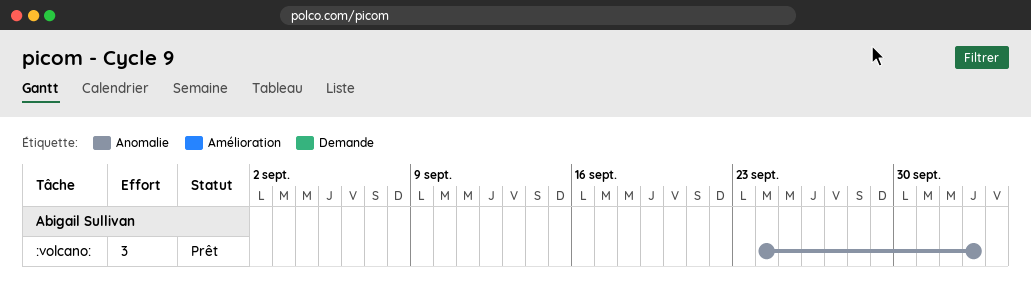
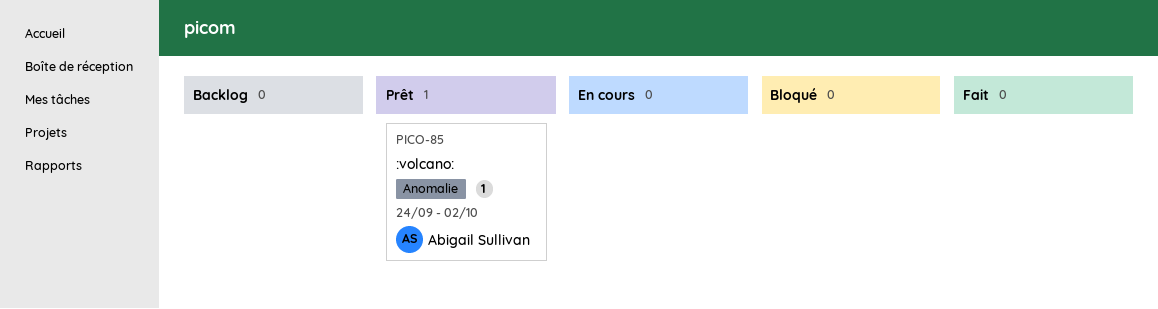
:volcano:, estimate: 3 -> 1
:volcano:, due: Oct 3 -> Oct 2

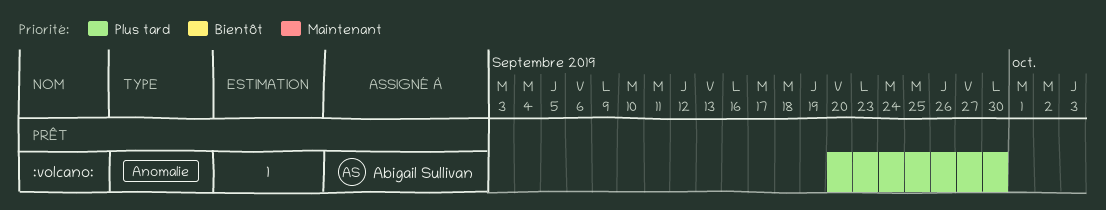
:volcano:, start: Sep 24 -> Sep 20
:volcano:, due: Oct 2 -> Sep 30

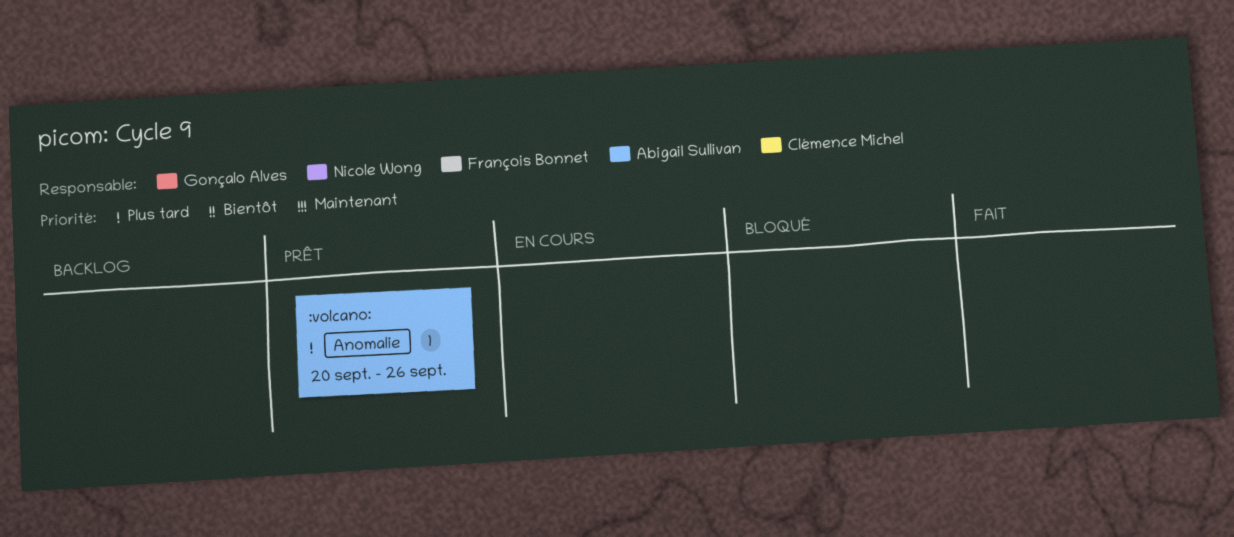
:volcano:, due: Sep 30 -> Sep 26

